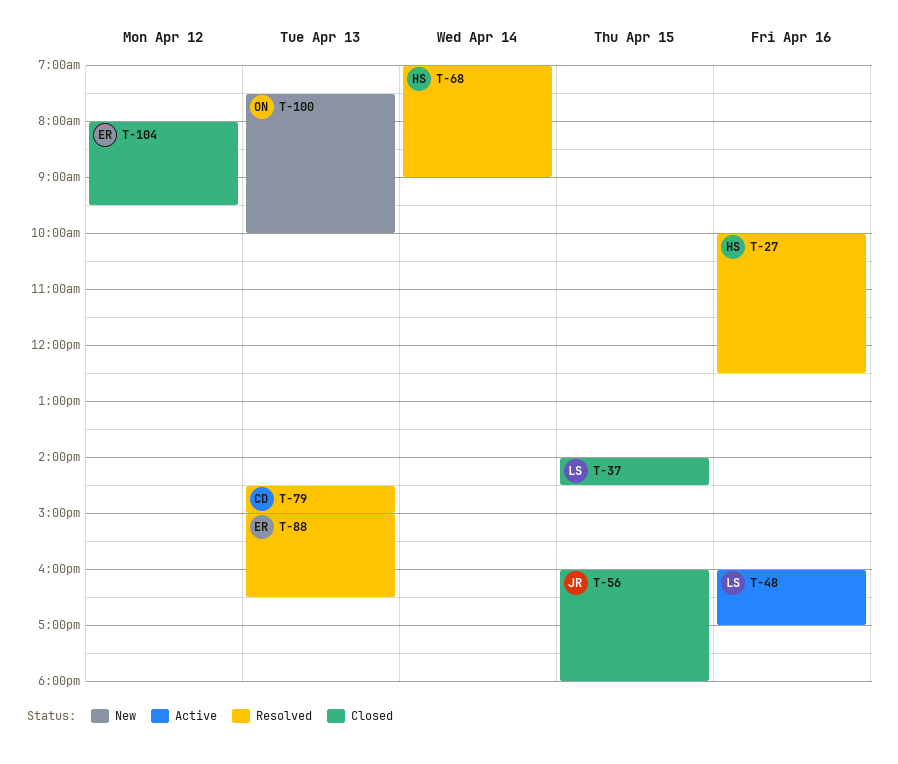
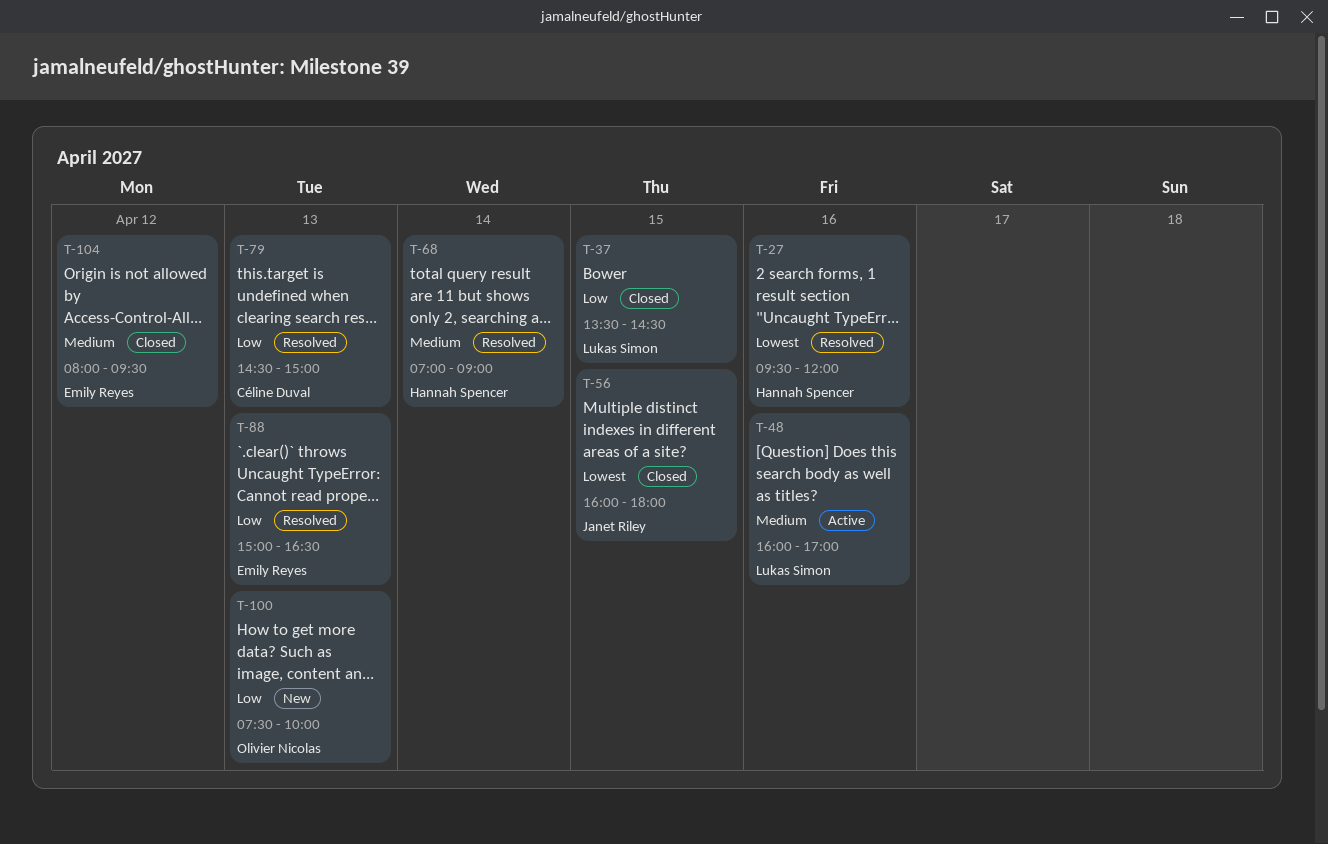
T-27, begins: 10:00 -> 09:30
T-27, ends: 12:30 -> 12:00
T-37, begins: 14:00 -> 13:30

